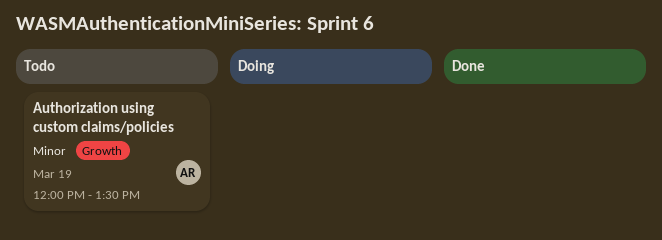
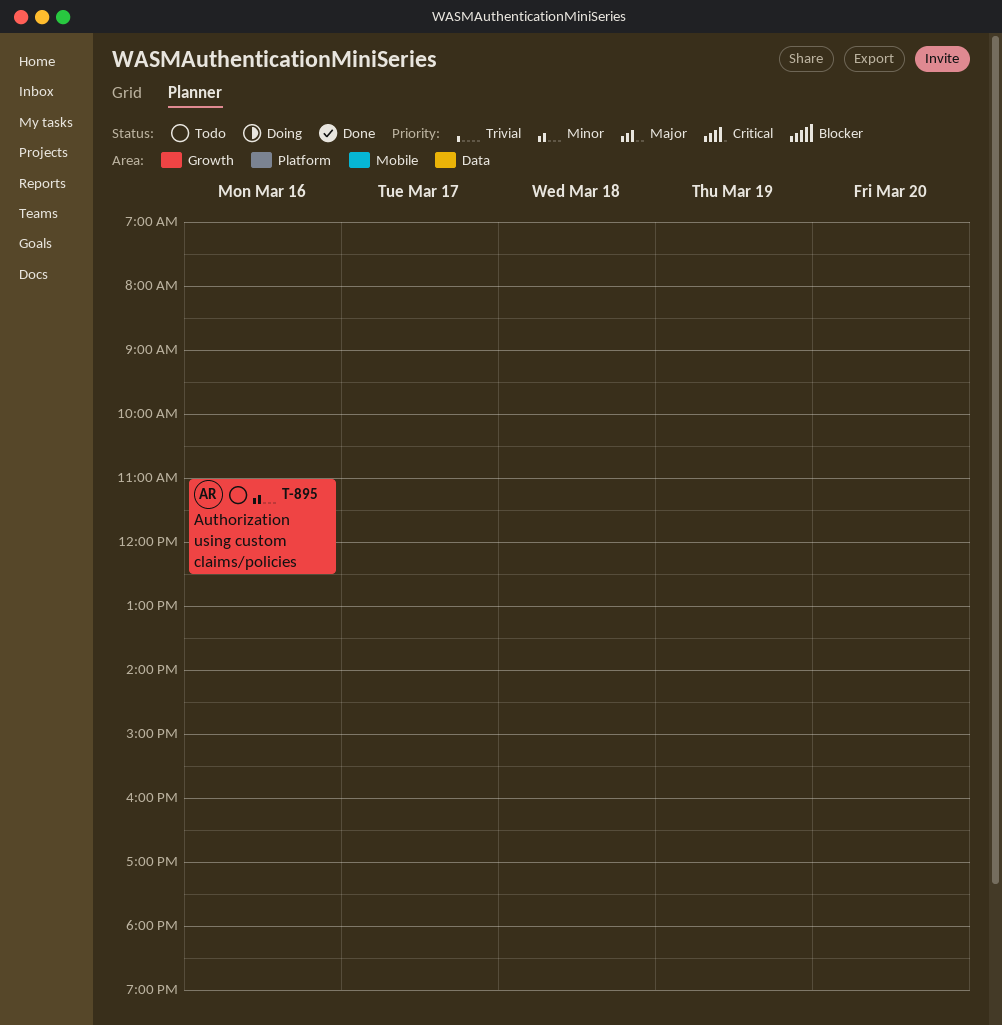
Authorization using custom claims/policies, day: Mar 19 -> Mar 16
Authorization using custom claims/policies, begins: 12:00 -> 11:00
Authorization using custom claims/policies, ends: 13:30 -> 12:30

